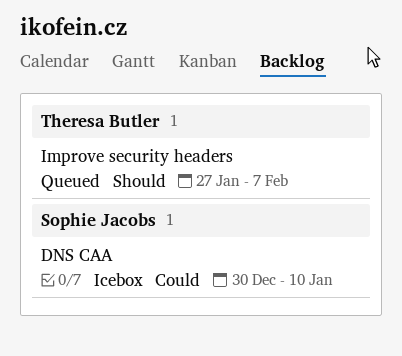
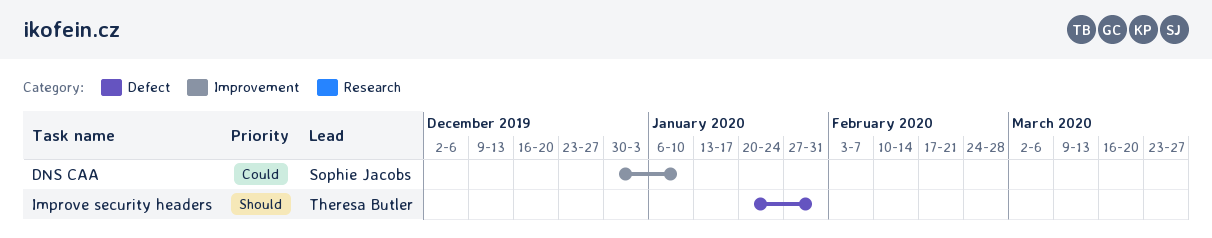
Improve security headers, start: Jan 27 -> Jan 20
Improve security headers, due: Feb 7 -> Jan 31

